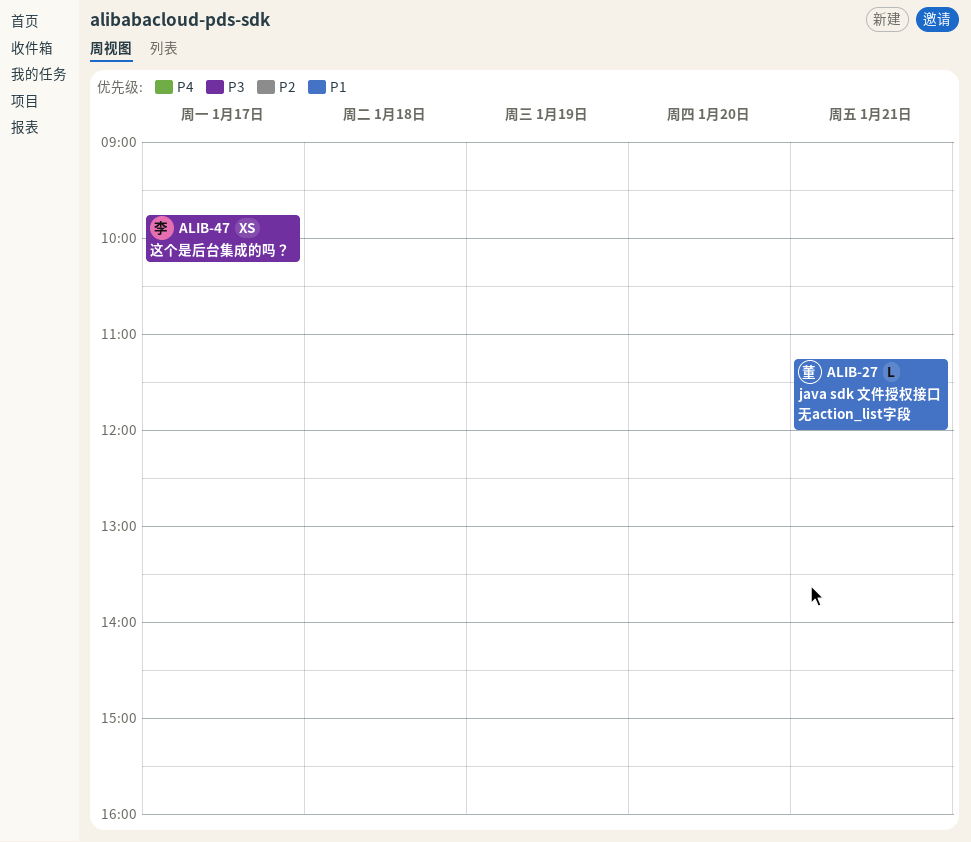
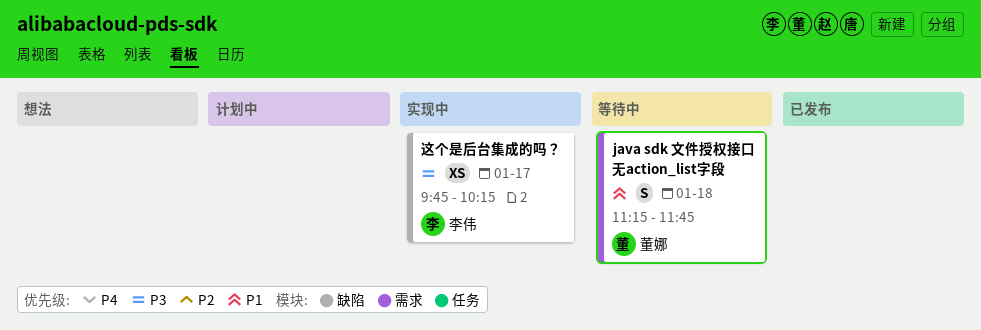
java sdk 文件授权接口 无action_list字段, estimate: L -> S
java sdk 文件授权接口 无action_list字段, day: Jan 21 -> Jan 18
java sdk 文件授权接口 无action_list字段, ends: 12:00 -> 11:45

